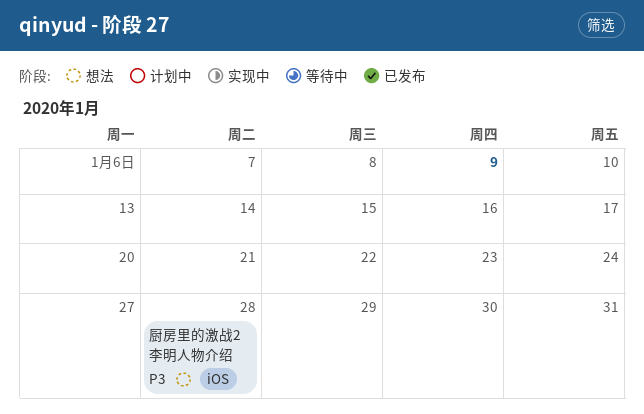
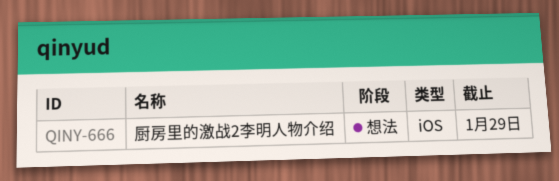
厨房里的激战2李明人物介绍, due: Jan 28 -> Jan 29

